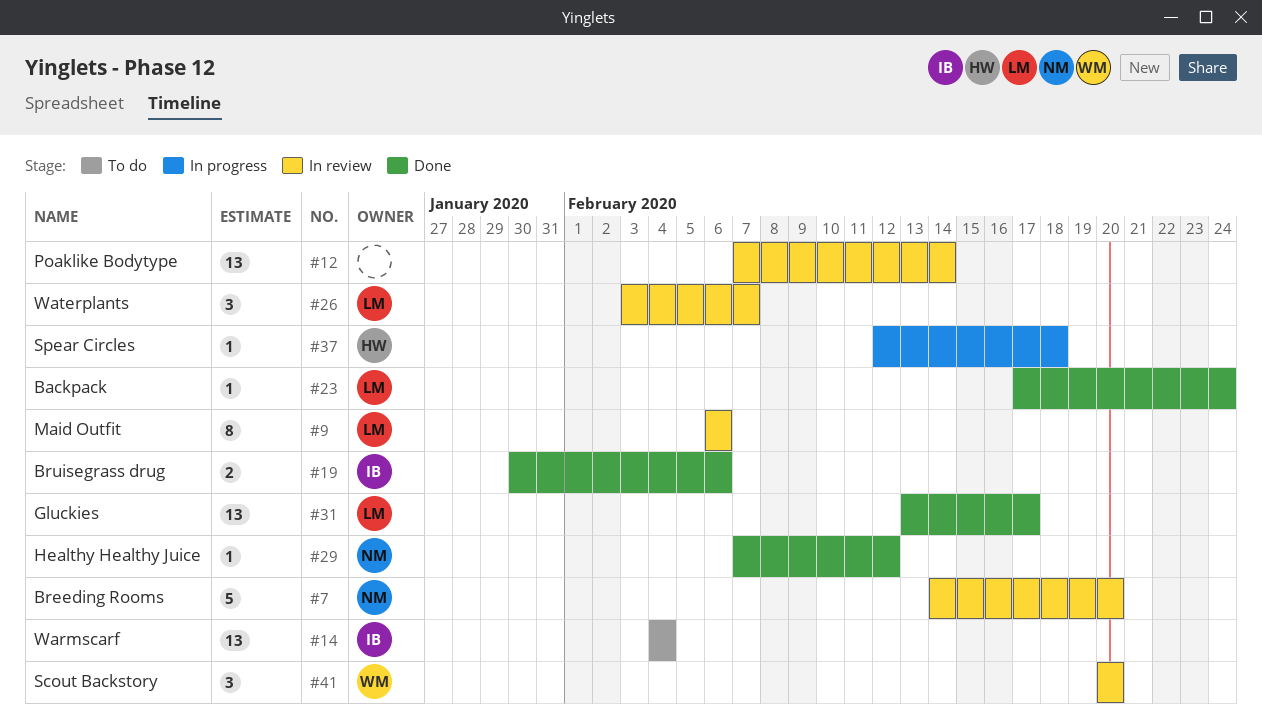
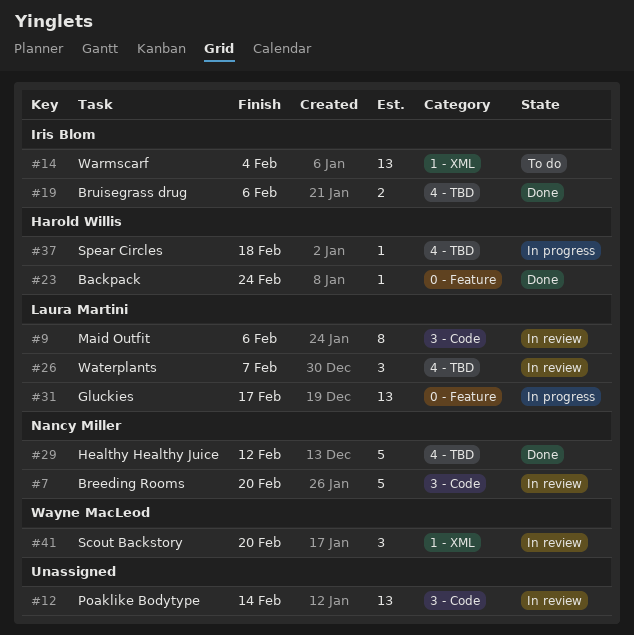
#23, owner: Laura Martini -> Harold Willis
#29, estimate: 1 -> 5
#31, status: Done -> In progress

